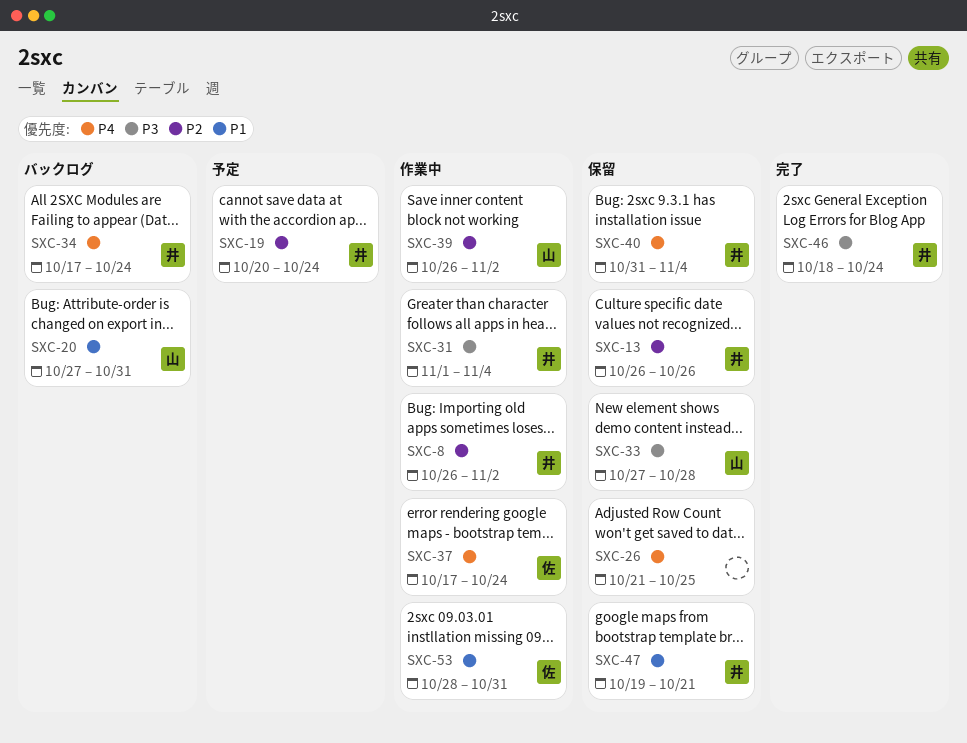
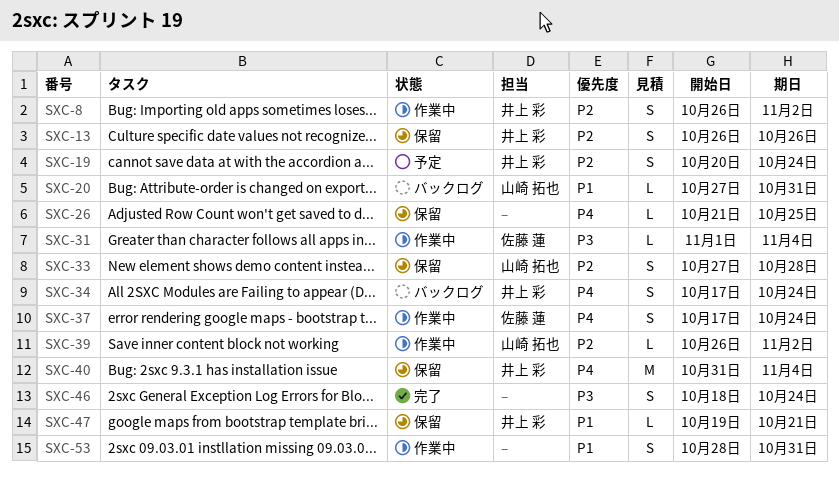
SXC-31, owner: 井上 彩 -> 佐藤 蓮
SXC-33, priority: P3 -> P2
SXC-46, owner: 井上 彩 -> none
SXC-53, owner: 佐藤 蓮 -> none

